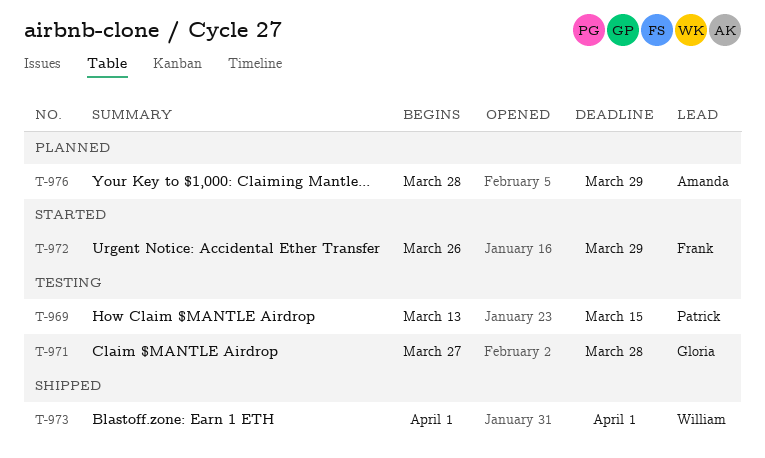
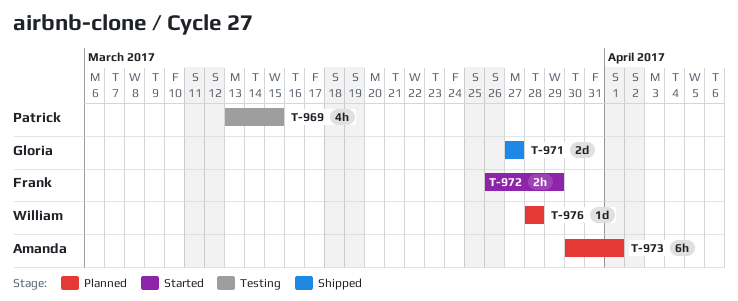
T-971, status: Testing -> Shipped
T-971, due: Mar 28 -> Mar 27
T-973, status: Shipped -> Planned
T-973, owner: William -> Amanda
T-973, start: Apr 1 -> Mar 30
T-976, owner: Amanda -> William
T-976, due: Mar 29 -> Mar 28

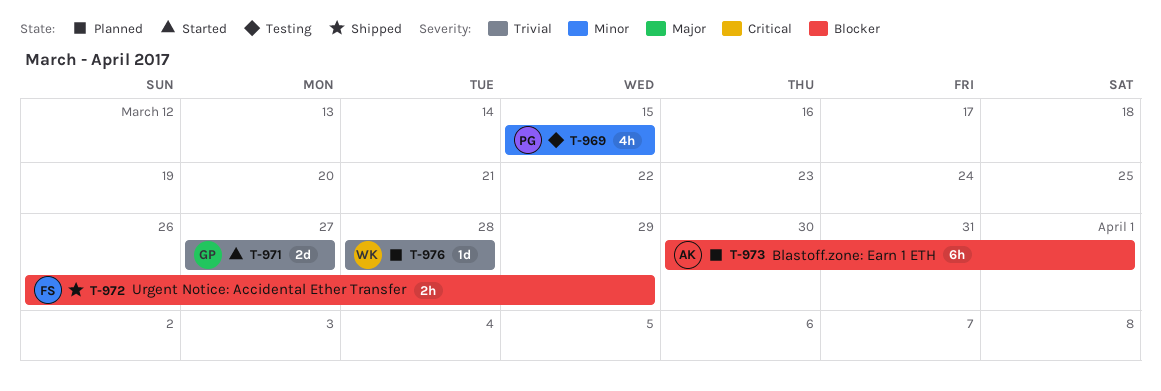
T-969, start: Mar 13 -> Mar 15
T-971, status: Shipped -> Started
T-972, status: Started -> Shipped

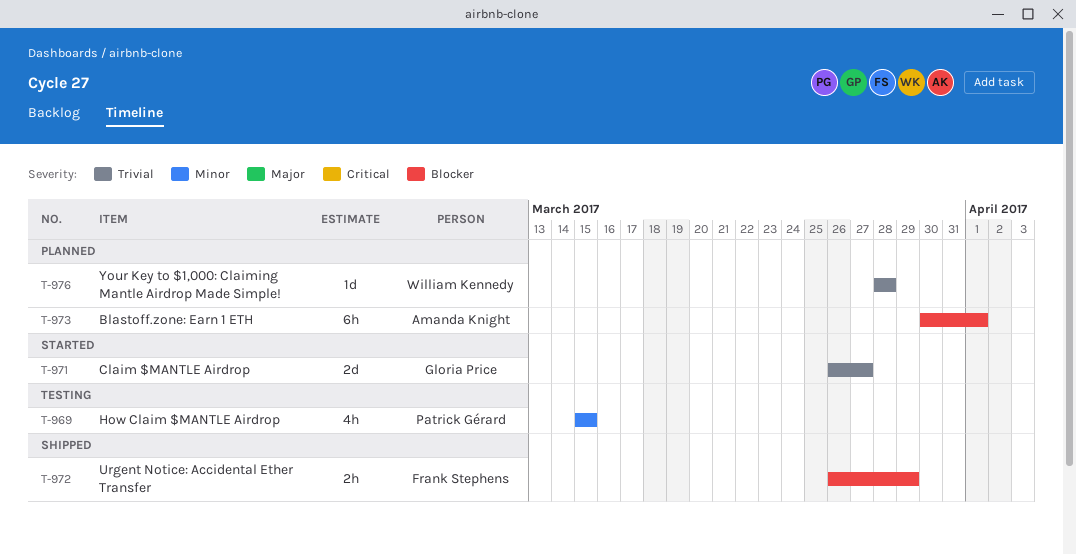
T-971, start: Mar 27 -> Mar 26

